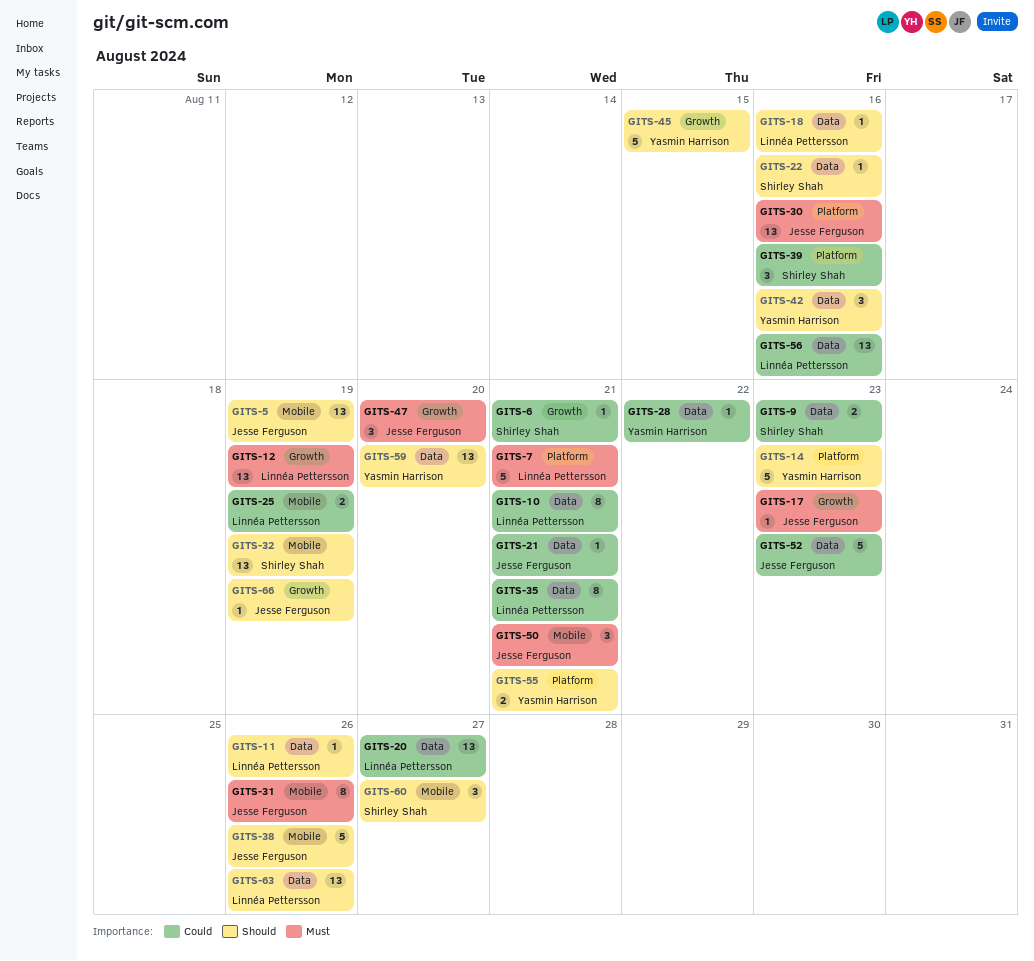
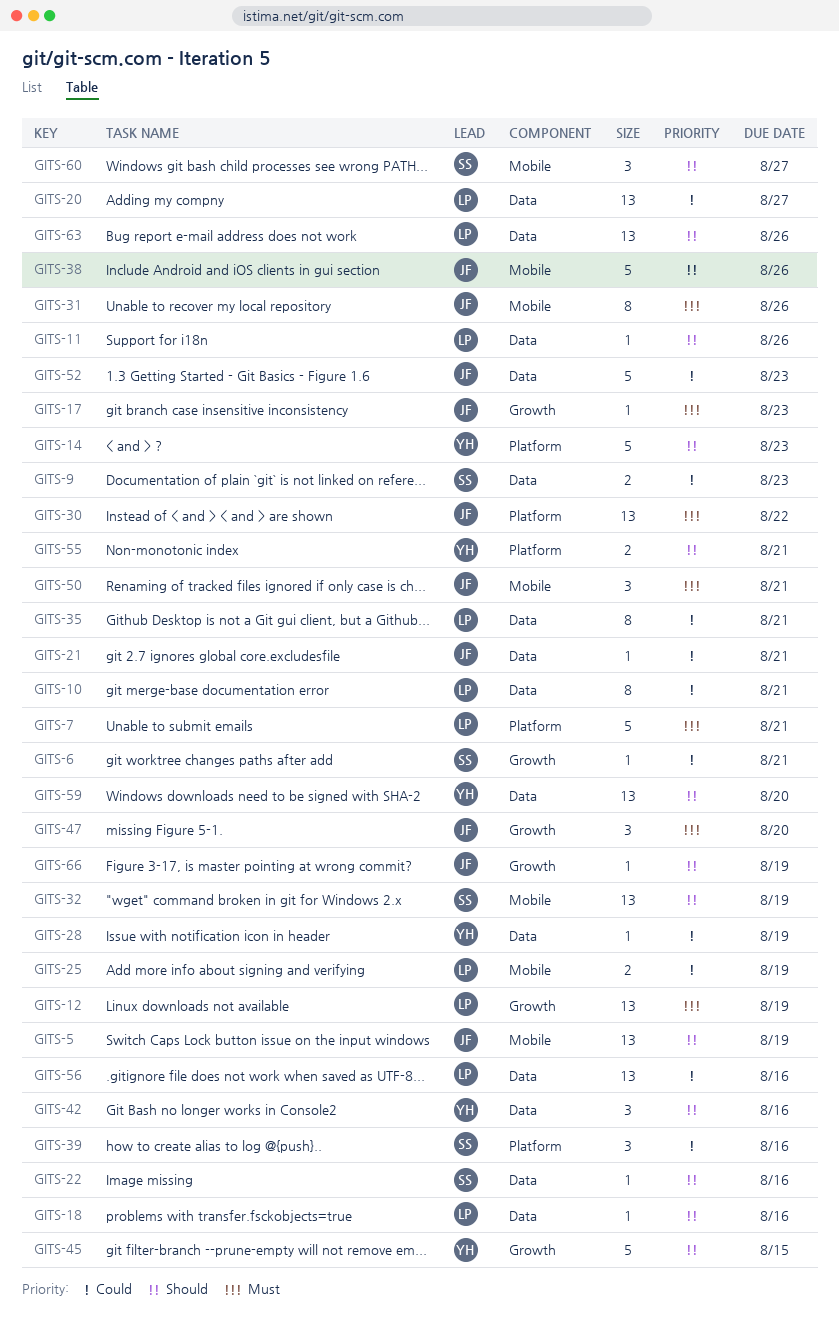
GITS-28, due: Aug 22 -> Aug 19
GITS-30, due: Aug 16 -> Aug 22

